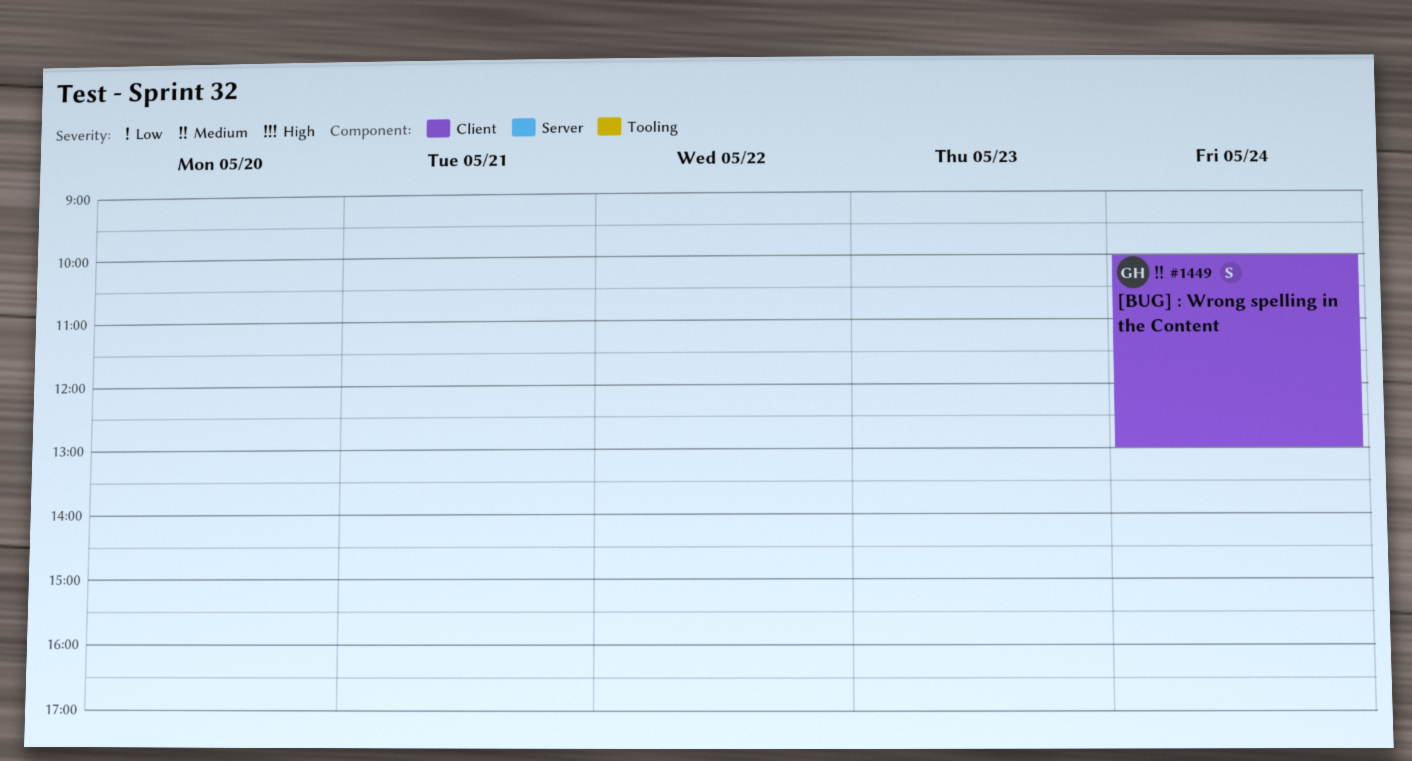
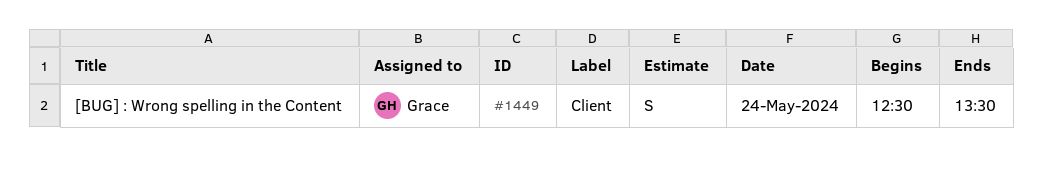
#1449, begins: 10:00 -> 12:30
#1449, ends: 13:00 -> 13:30

